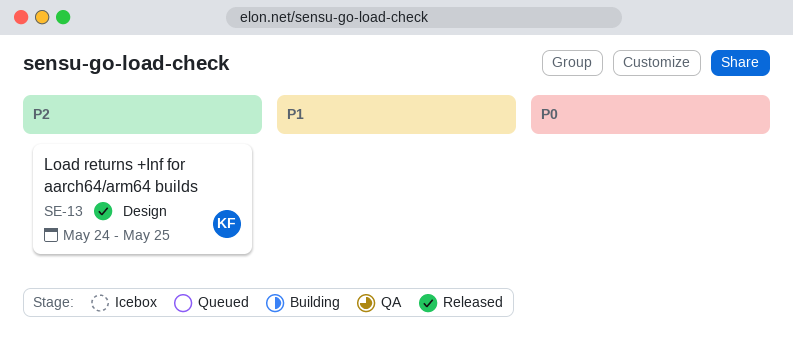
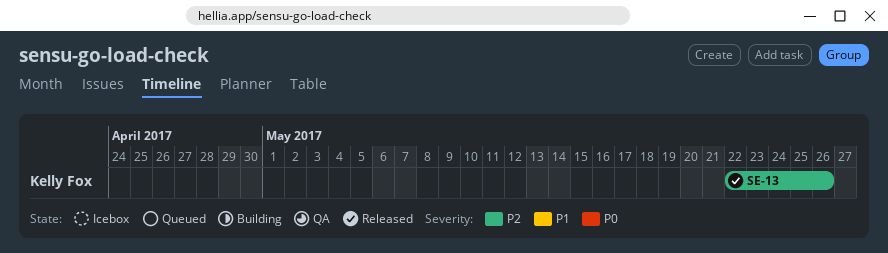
SE-13, start: May 24 -> May 22
SE-13, due: May 25 -> May 26

